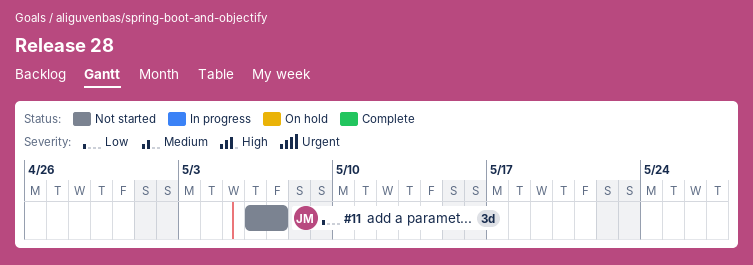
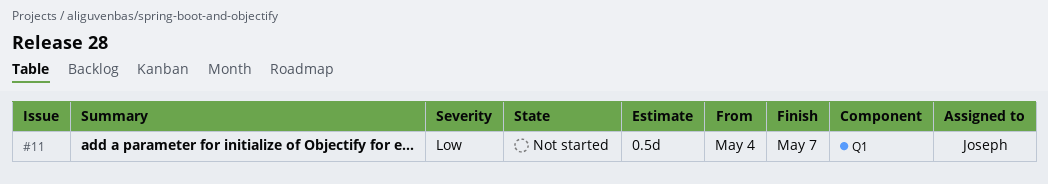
#11, estimate: 3d -> 0.5d
#11, start: May 6 -> May 4

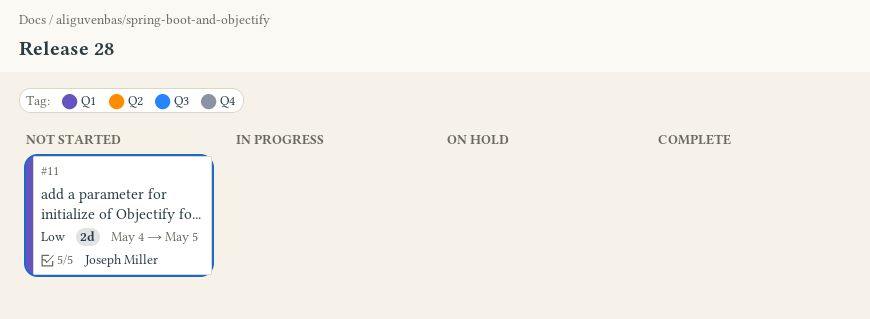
#11, estimate: 0.5d -> 2d
#11, due: May 7 -> May 5

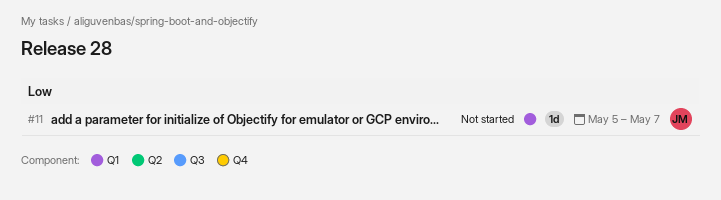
#11, estimate: 2d -> 1d
#11, start: May 4 -> May 5
#11, due: May 5 -> May 7

